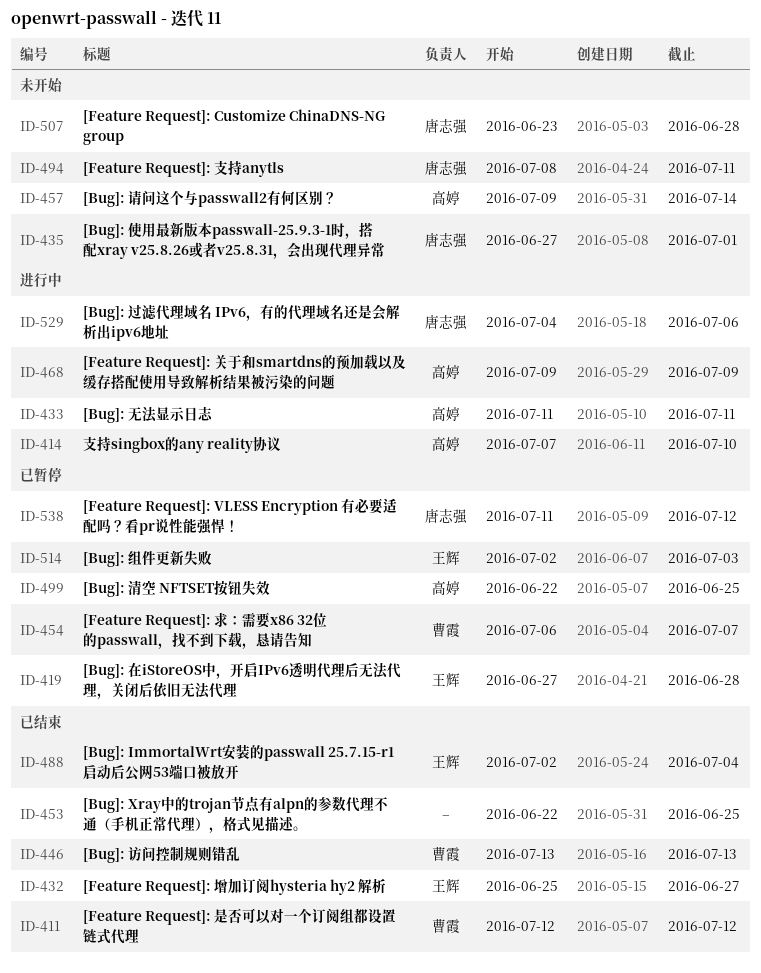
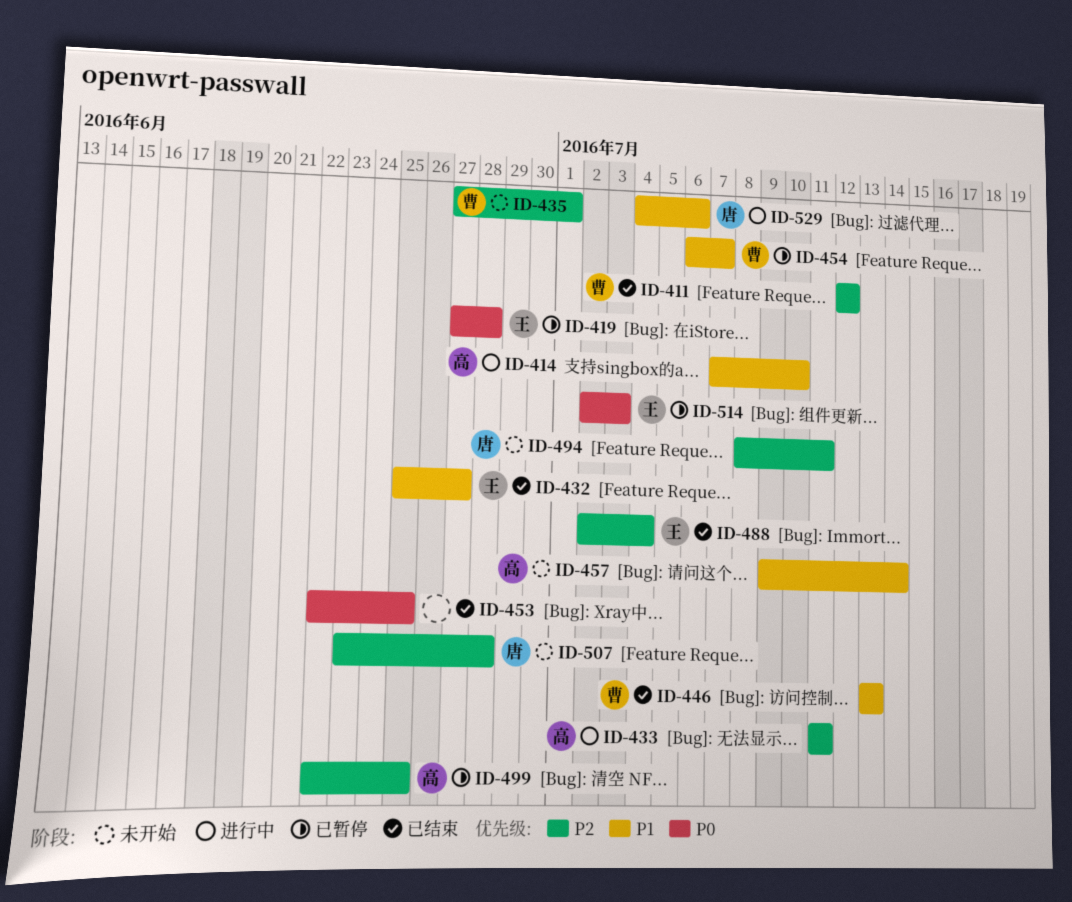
ID-435, owner: 唐志强 -> 曹霞
ID-468: present -> none
ID-538: present -> none

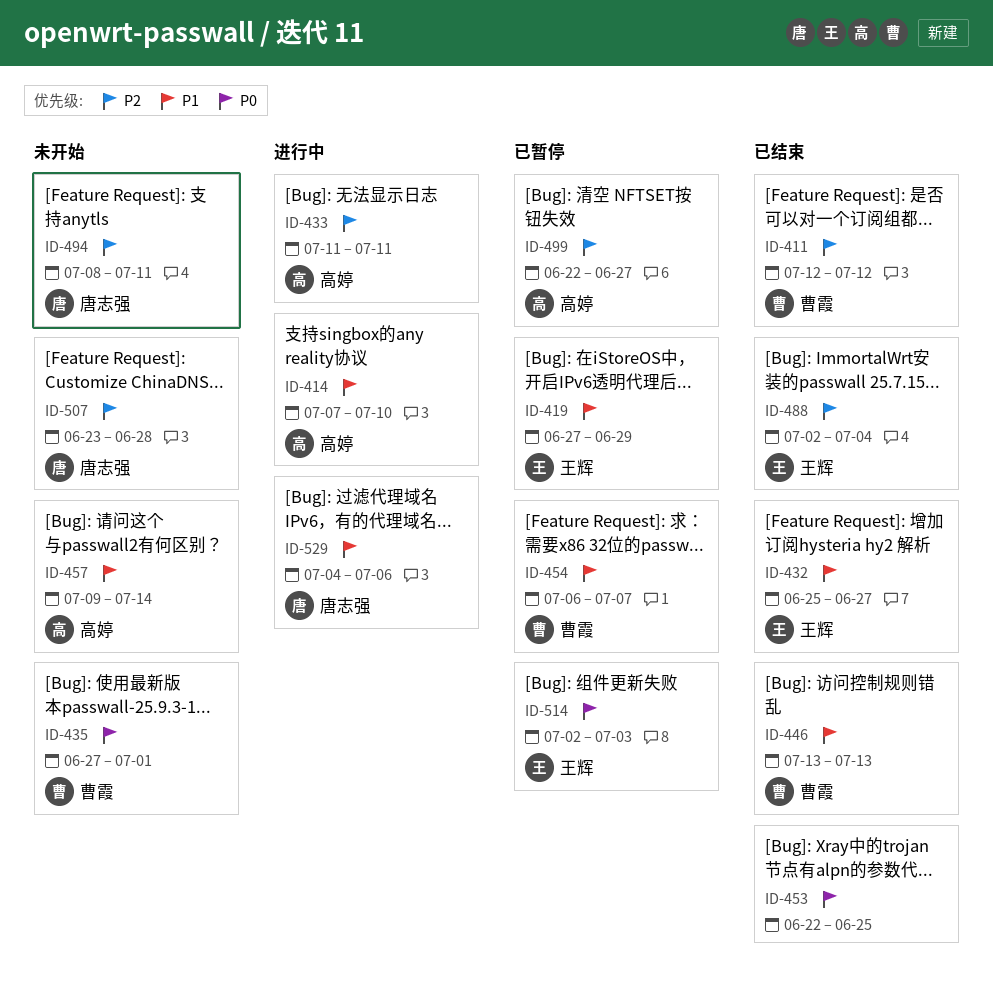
ID-419, priority: P0 -> P1
ID-419, due: Jun 28 -> Jun 29
ID-435, priority: P2 -> P0
ID-499, due: Jun 25 -> Jun 27

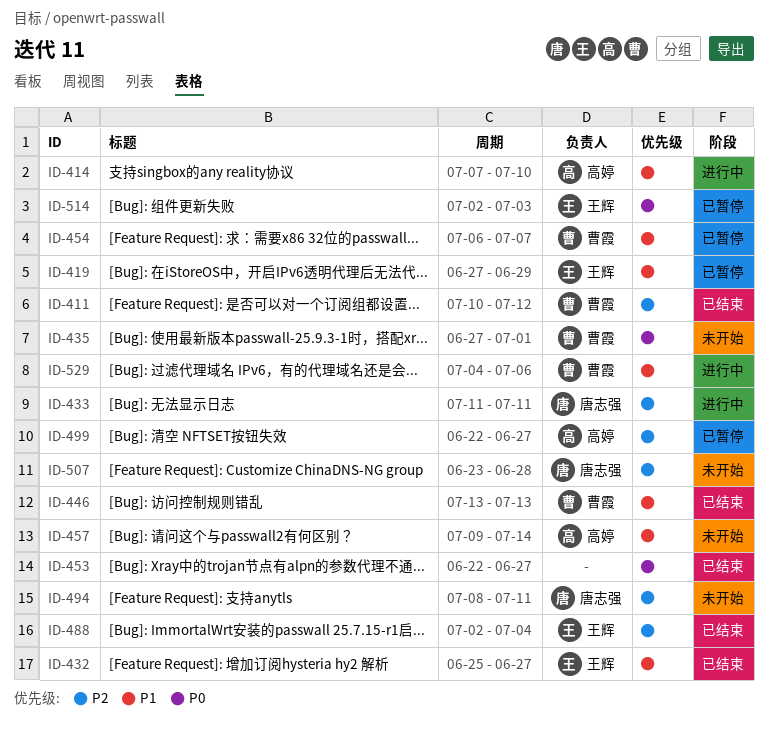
ID-411, start: Jul 12 -> Jul 10
ID-433, owner: 高婷 -> 唐志强
ID-453, due: Jun 25 -> Jun 27
ID-529, owner: 唐志强 -> 曹霞

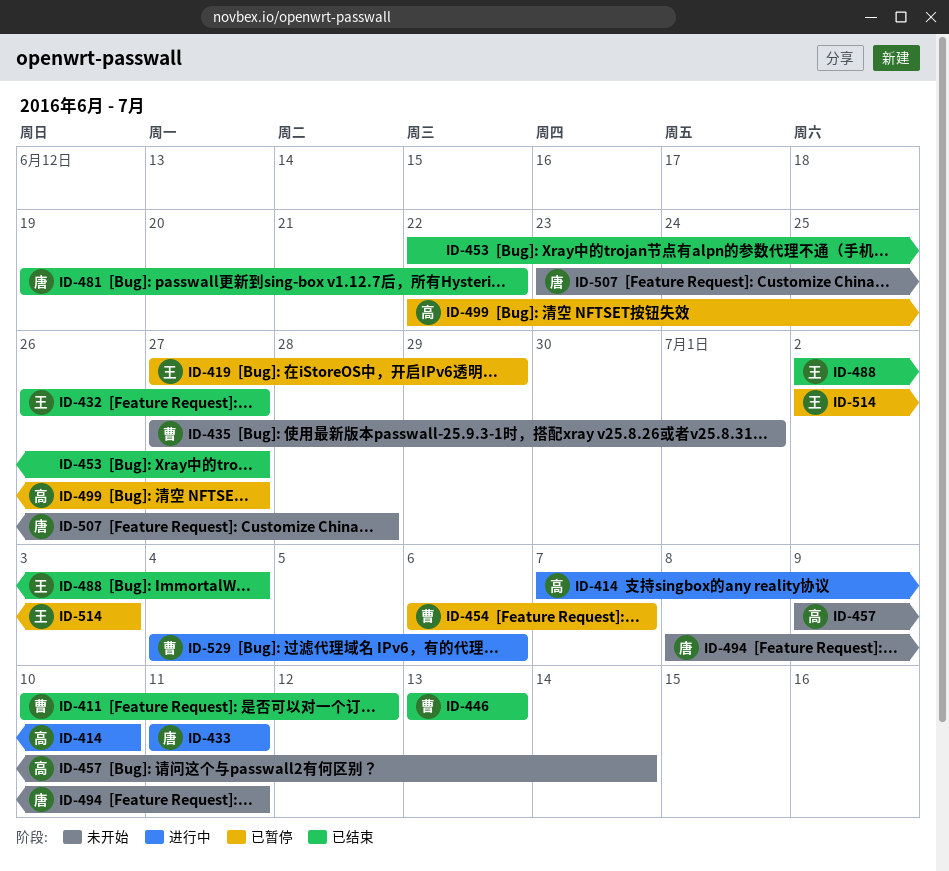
ID-432, start: Jun 25 -> Jun 26
ID-481: none -> present

